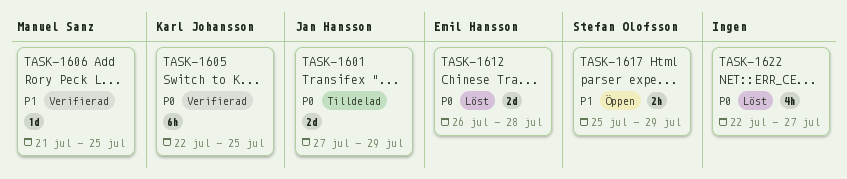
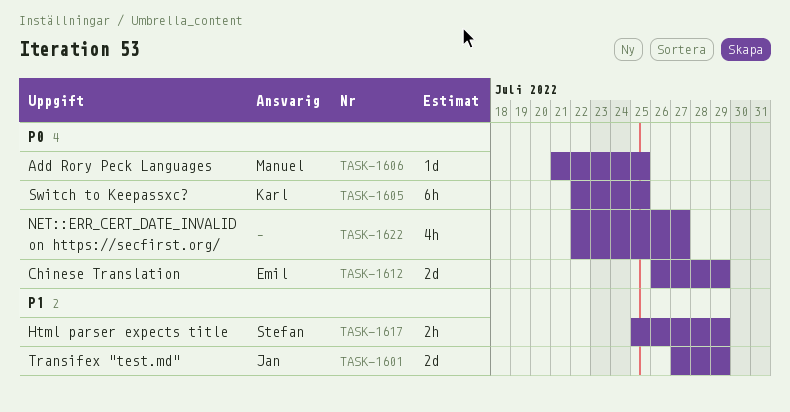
TASK-1601, priority: P0 -> P1
TASK-1606, priority: P1 -> P0
TASK-1612, due: Jul 28 -> Jul 29

